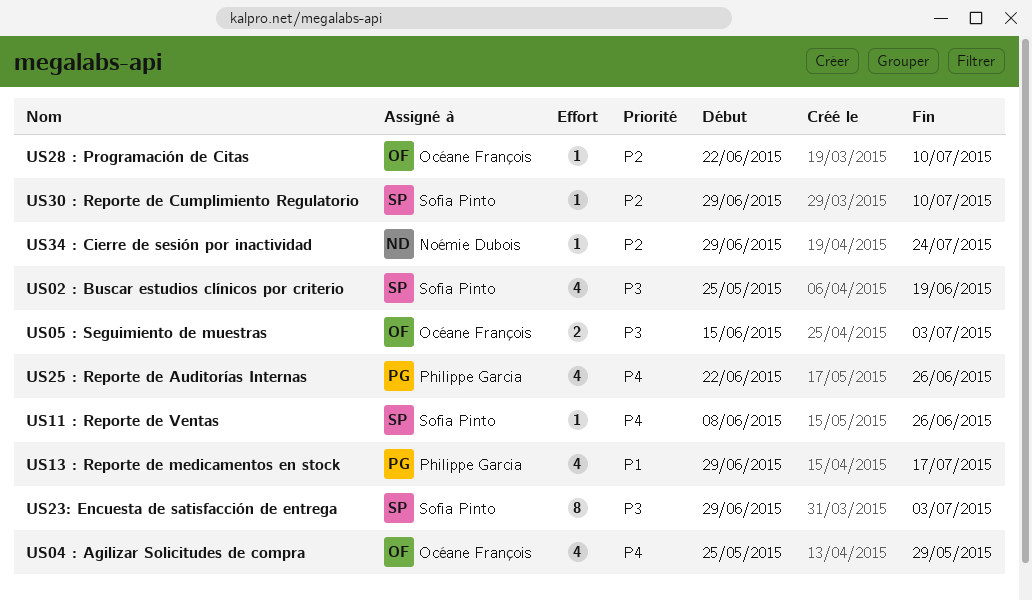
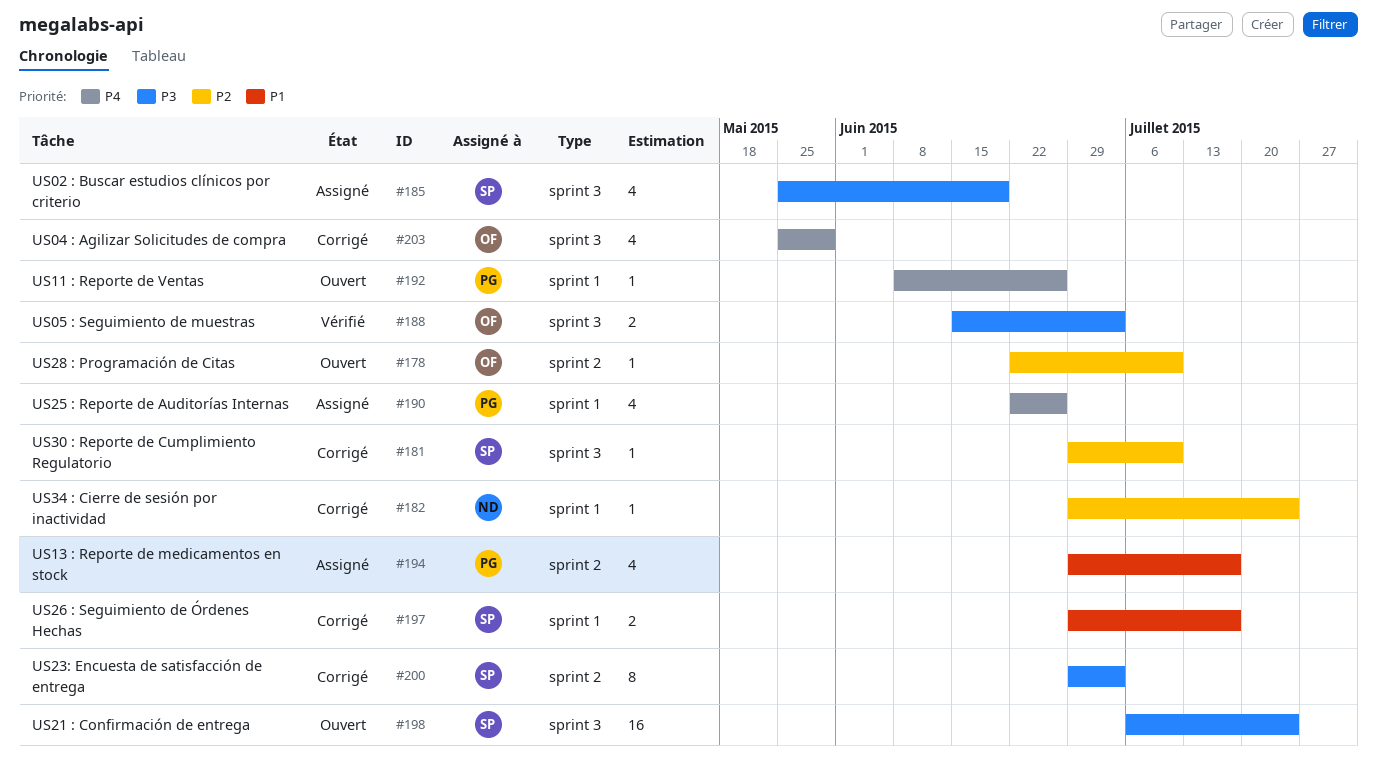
US11 : Reporte de Ventas, owner: Sofia Pinto -> Philippe Garcia
US21 : Confirmación de entrega: none -> present
US26 : Seguimiento de Órdenes Hechas: none -> present

